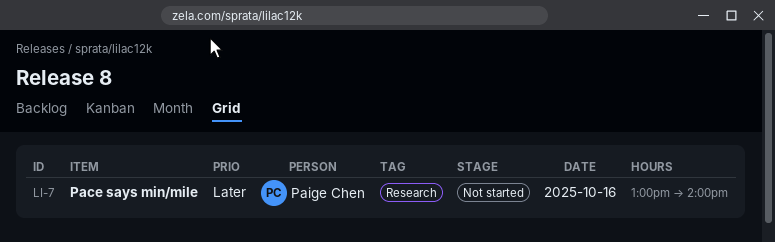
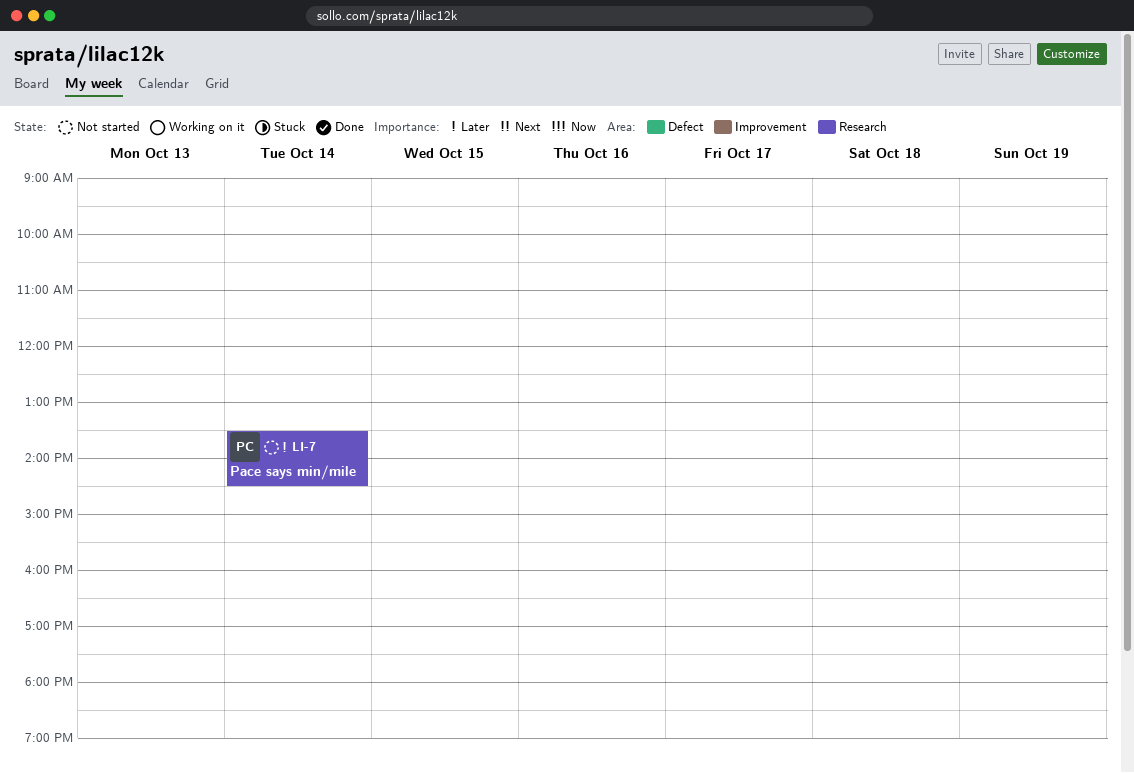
LI-7, day: Oct 16 -> Oct 14
LI-7, begins: 13:00 -> 13:30
LI-7, ends: 14:00 -> 14:30

